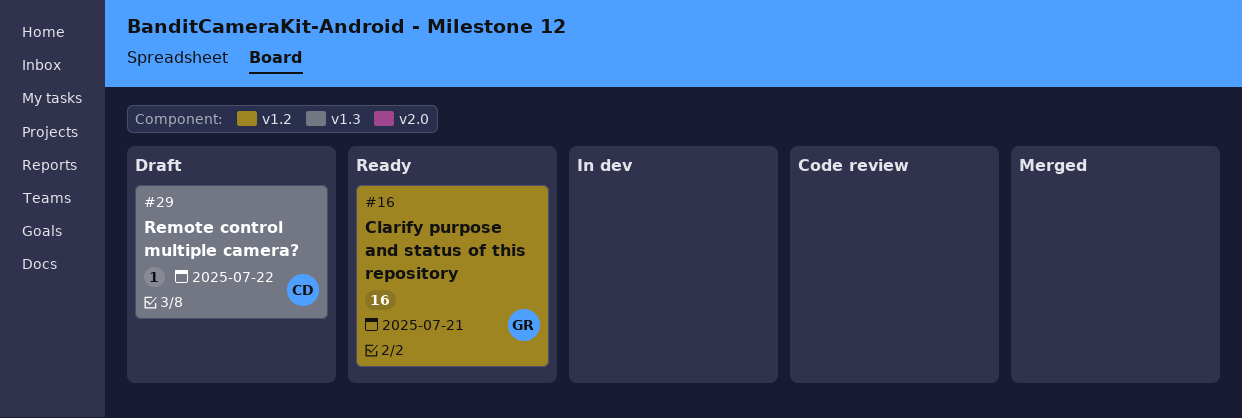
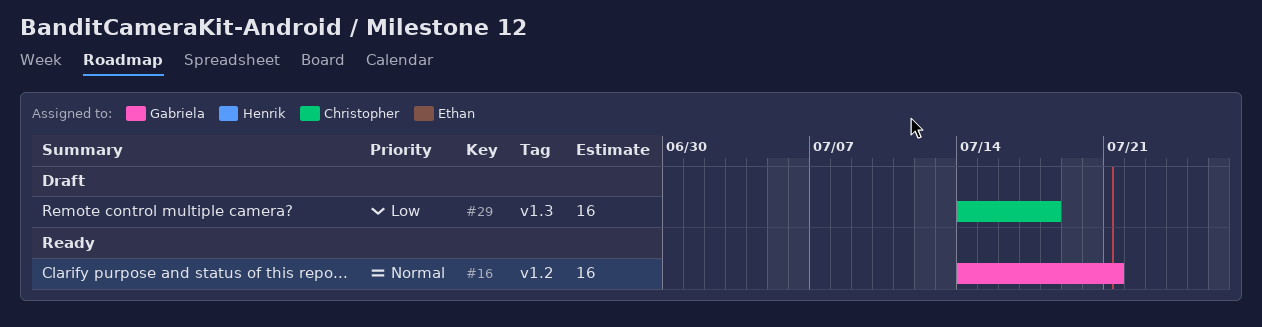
#29, estimate: 1 -> 16
#29, due: Jul 22 -> Jul 18

